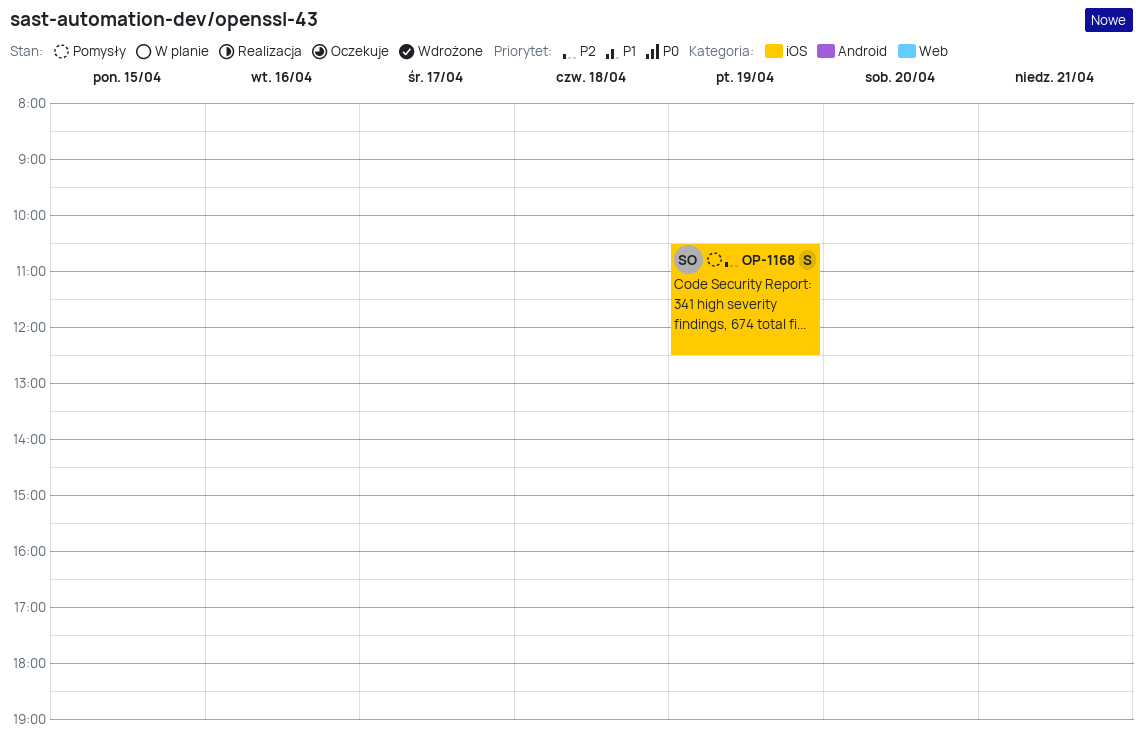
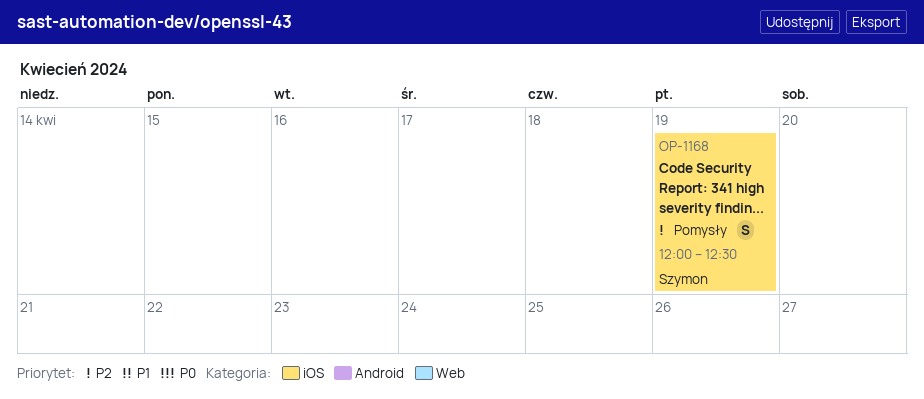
OP-1168, begins: 10:30 -> 12:00

